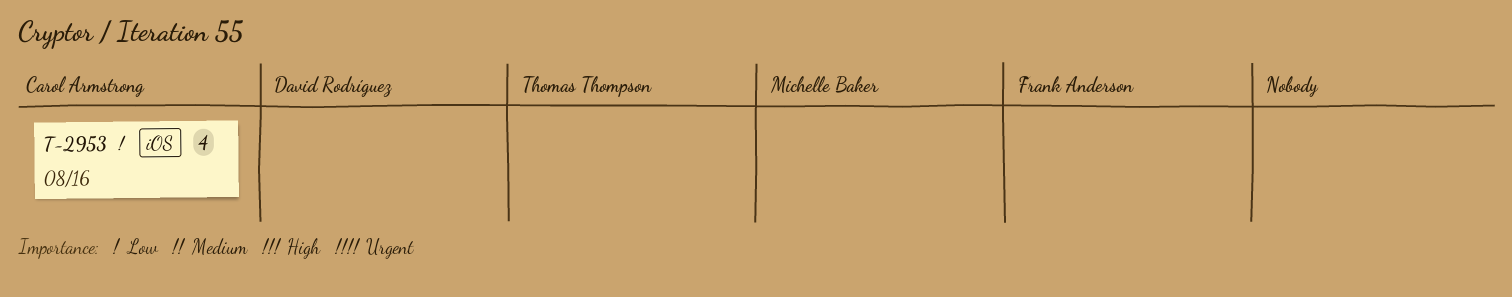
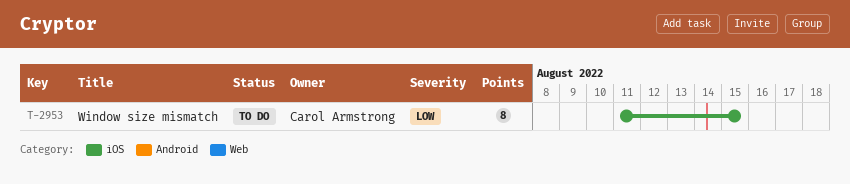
T-2953, estimate: 4 -> 8
T-2953, due: Aug 16 -> Aug 15

